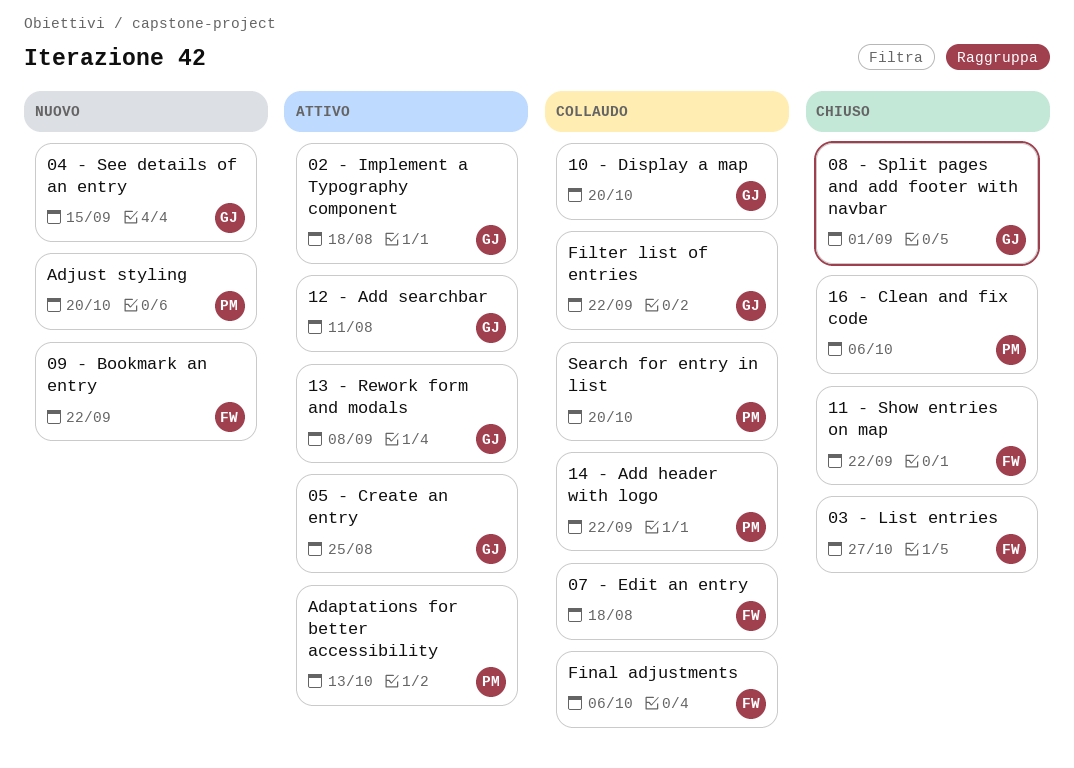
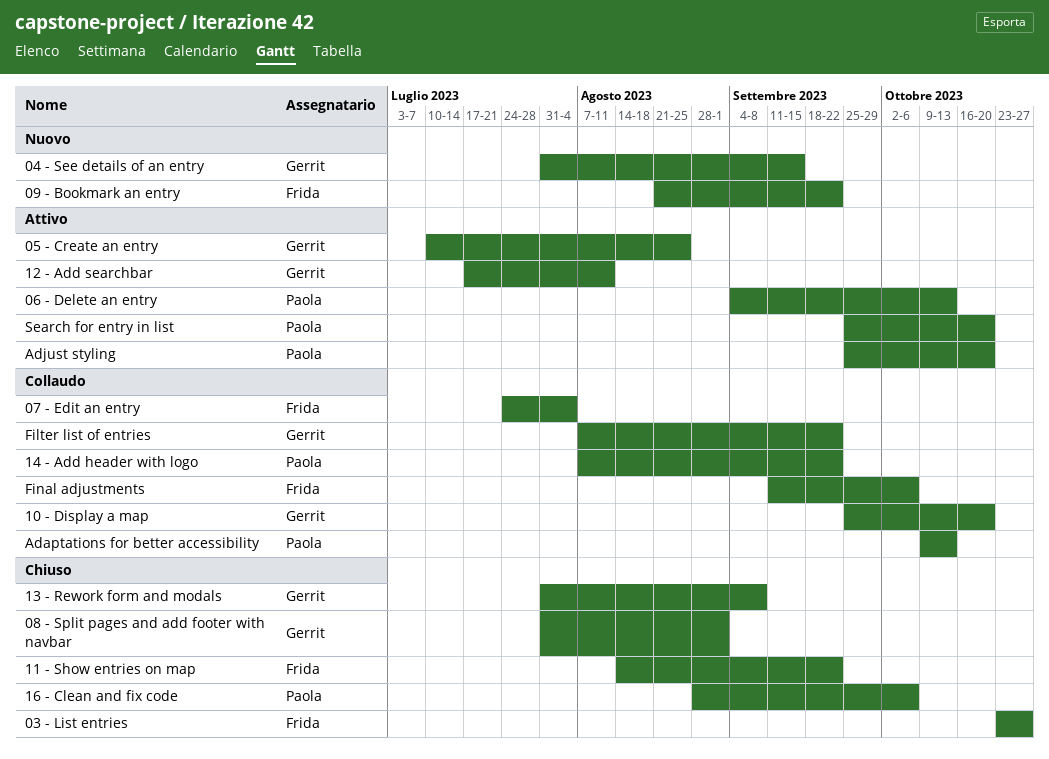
02 - Implement a Typography component: present -> none
06 - Delete an entry: none -> present
07 - Edit an entry, due: Aug 18 -> Aug 4
13 - Rework form and modals, status: Attivo -> Chiuso
Adaptations for better accessibility, status: Attivo -> Collaudo
Adjust styling, status: Nuovo -> Attivo
Search for entry in list, status: Collaudo -> Attivo

